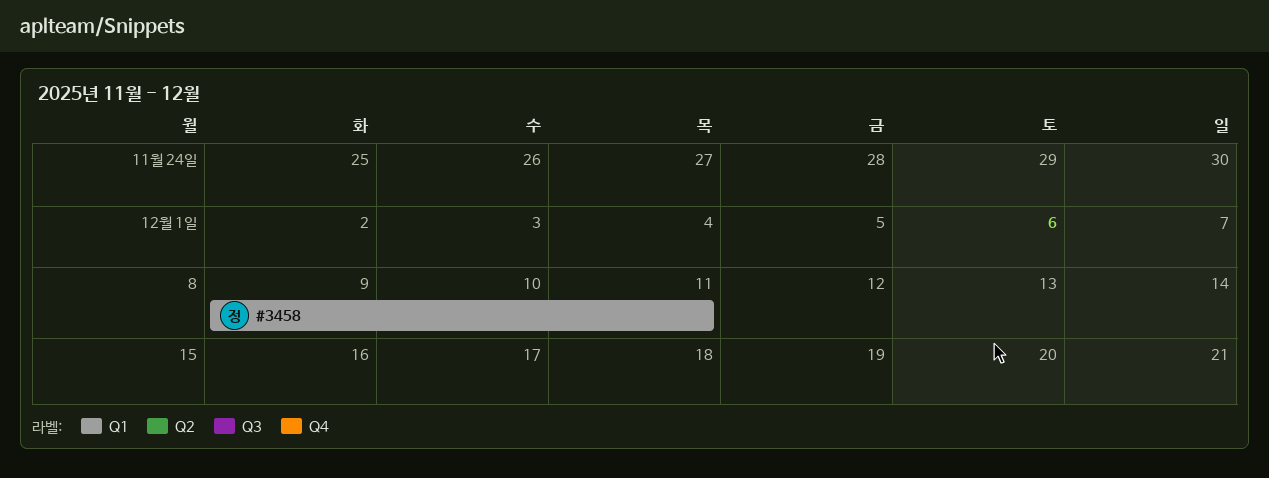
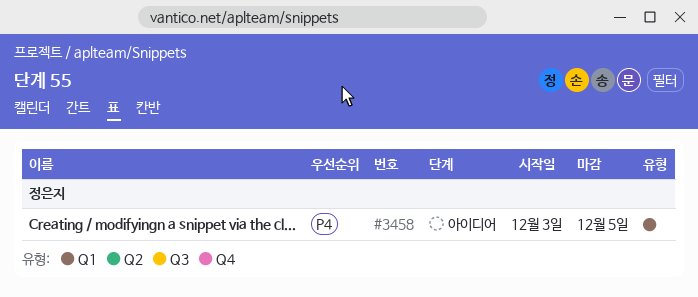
#3458, start: Dec 9 -> Dec 3
#3458, due: Dec 11 -> Dec 5

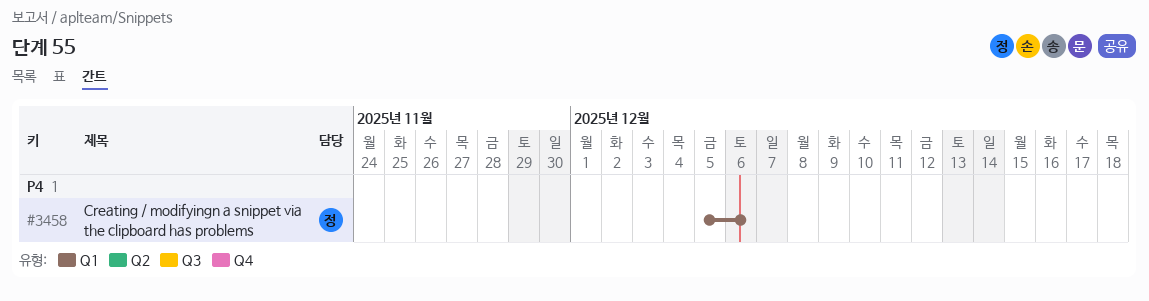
#3458, start: Dec 3 -> Dec 5
#3458, due: Dec 5 -> Dec 6

